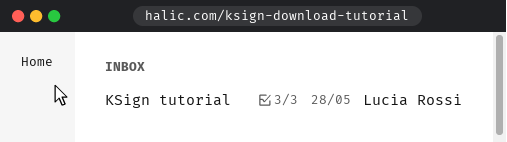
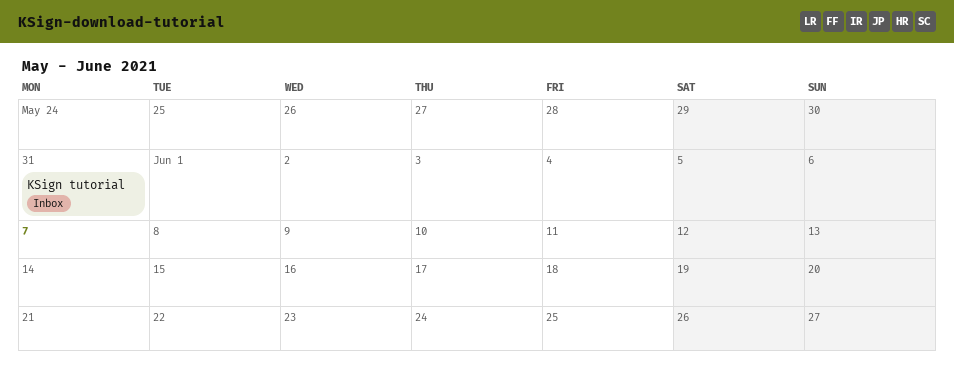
KSign tutorial, due: May 28 -> May 31

